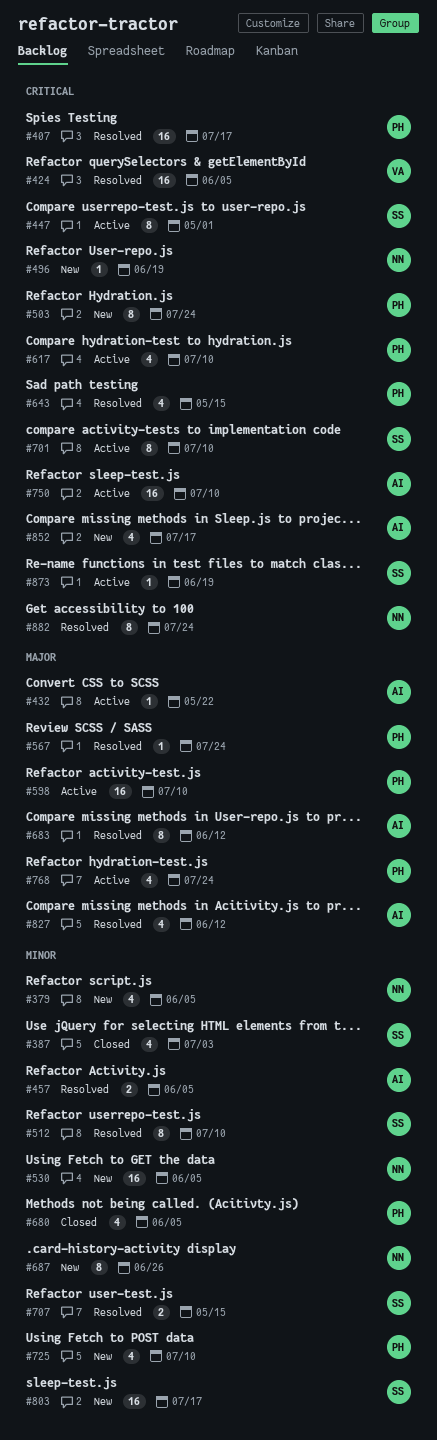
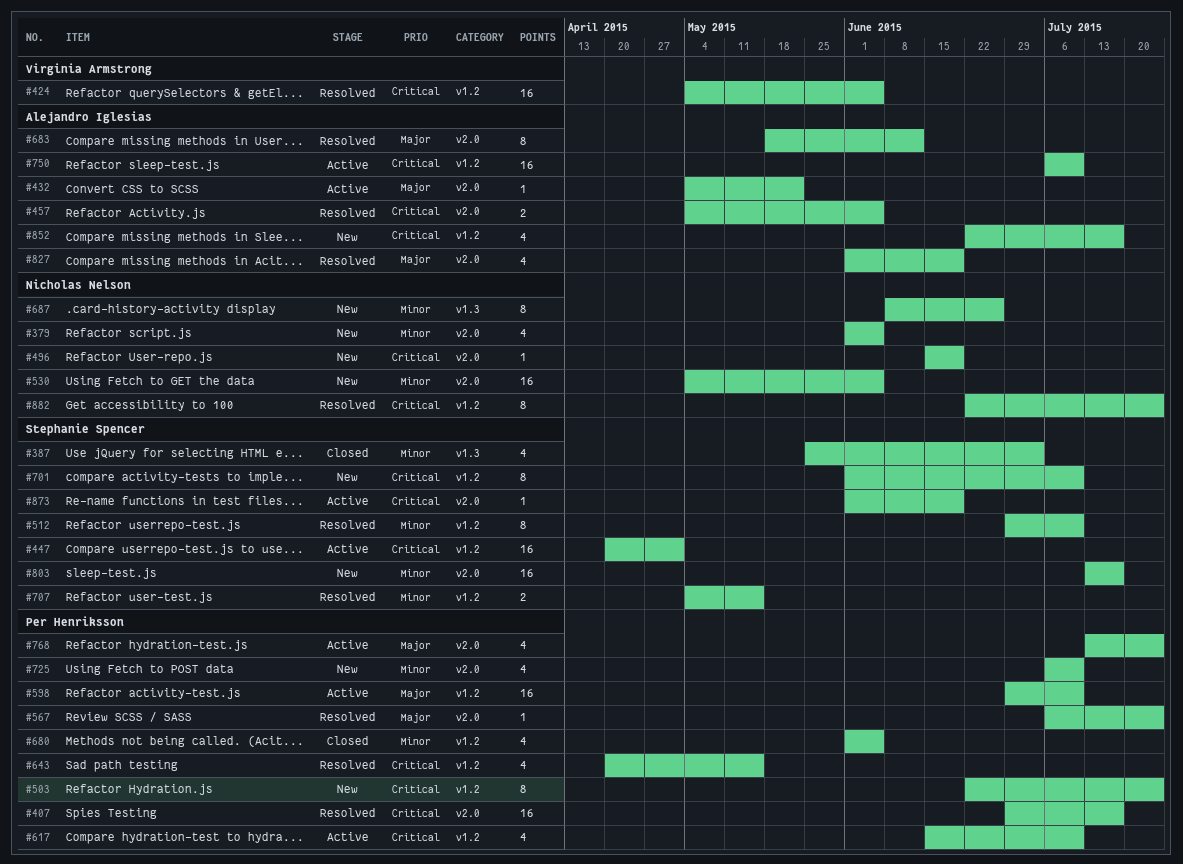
#447, estimate: 8 -> 16
#457, priority: Minor -> Critical
#701, status: Active -> New
#827, due: Jun 12 -> Jun 19

